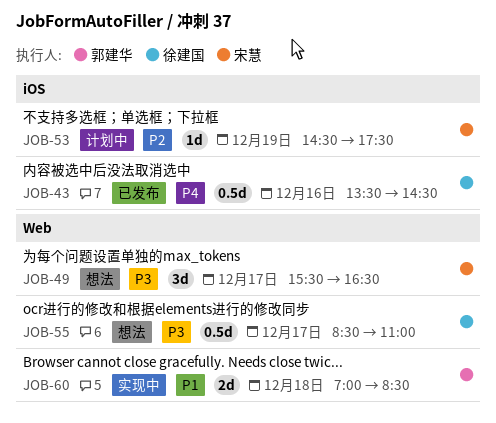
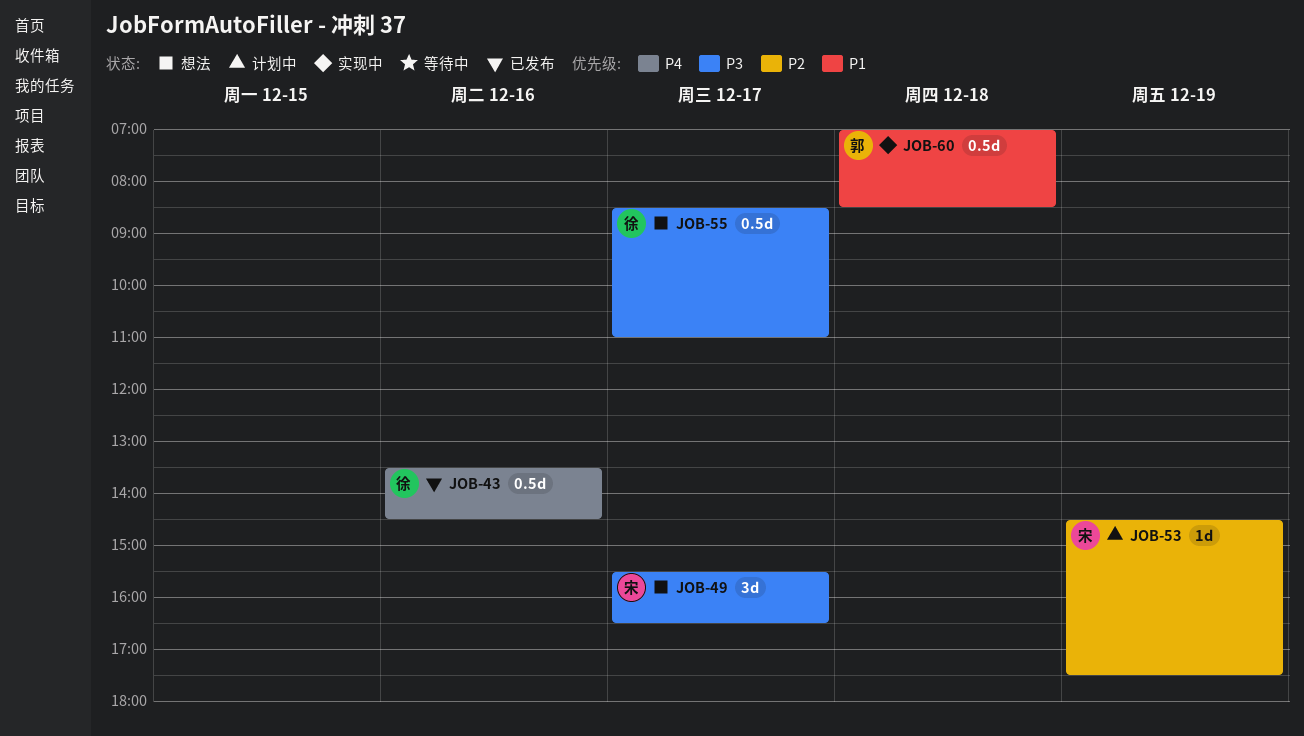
JOB-60, estimate: 2d -> 0.5d

